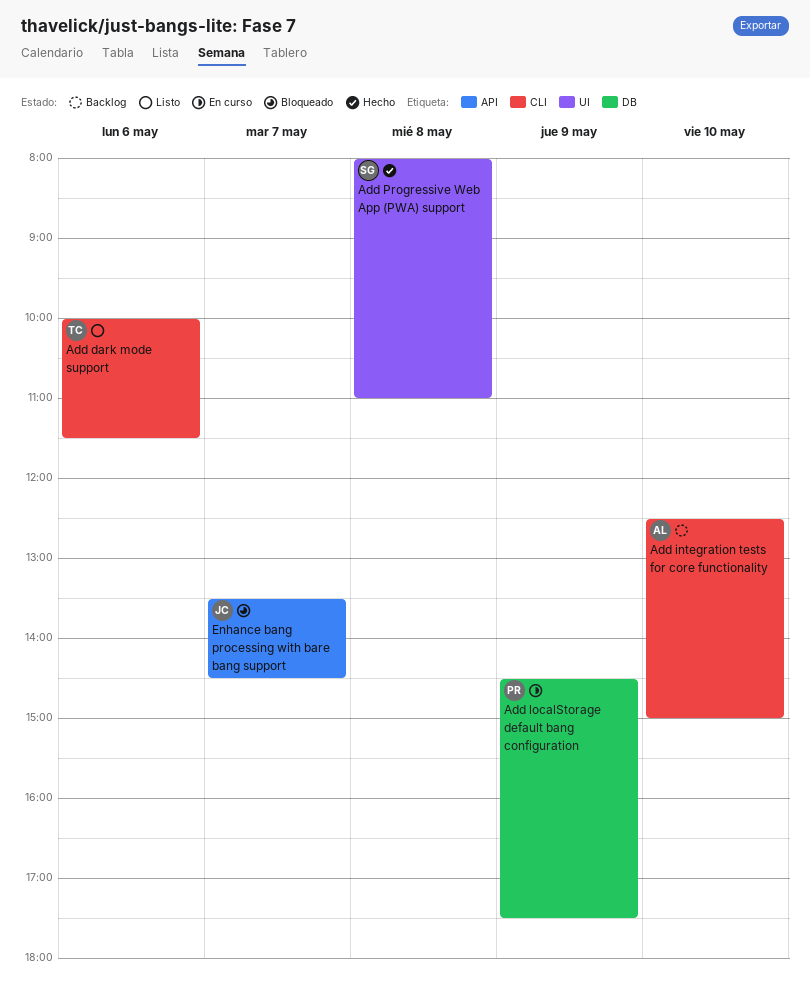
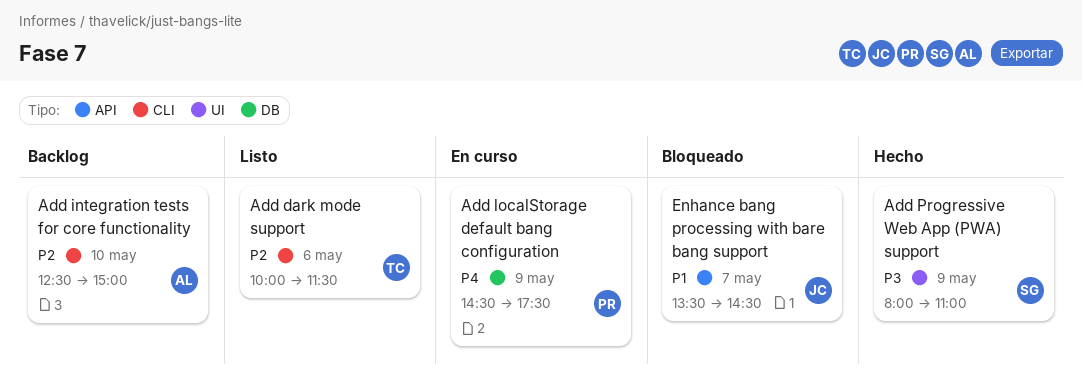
Add Progressive Web App (PWA) support, day: May 8 -> May 9

